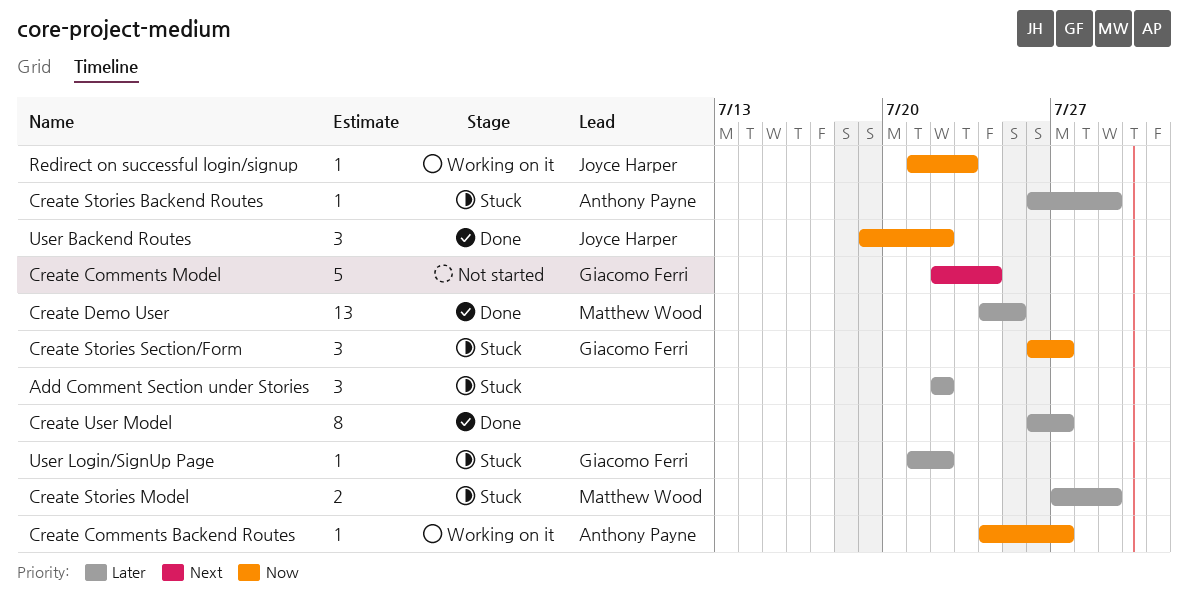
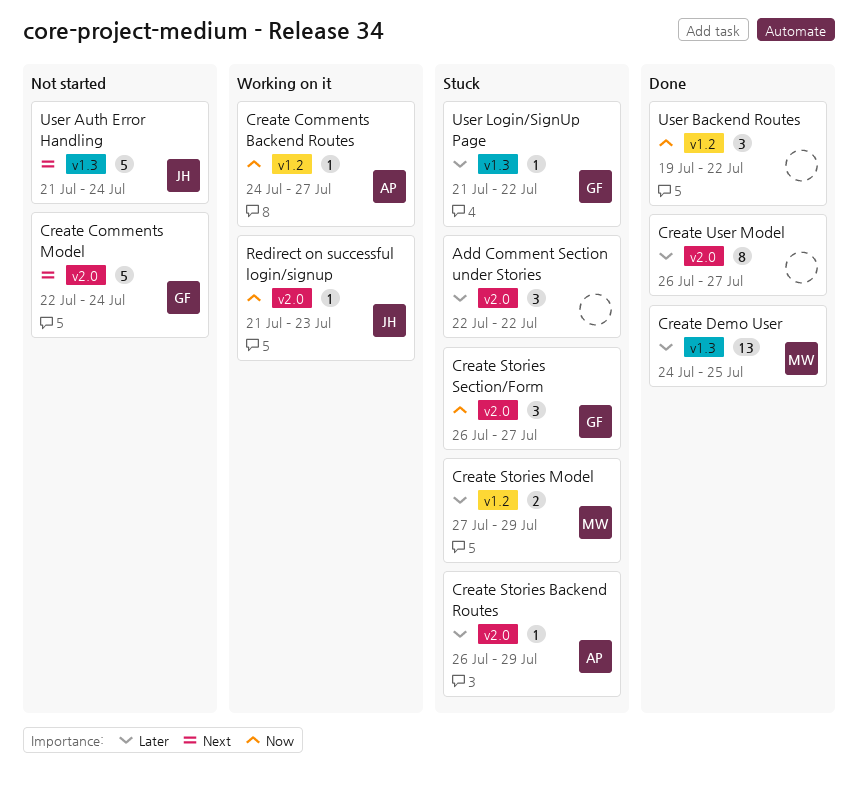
User Auth Error Handling: none -> present
User Backend Routes, owner: Joyce Harper -> none

